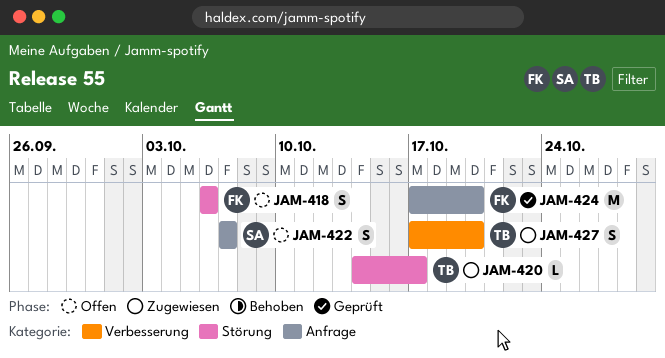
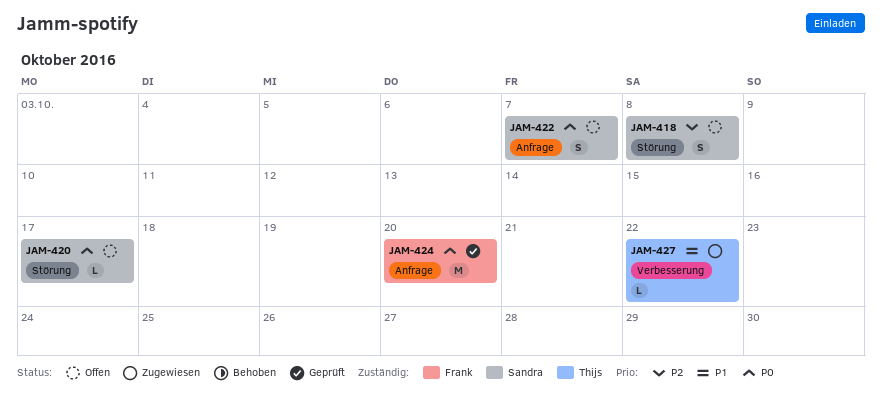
JAM-418, owner: Frank -> Sandra
JAM-418, due: Oct 6 -> Oct 8
JAM-420, status: Zugewiesen -> Offen
JAM-420, owner: Thijs -> Sandra
JAM-427, estimate: S -> L
JAM-427, due: Oct 20 -> Oct 22

